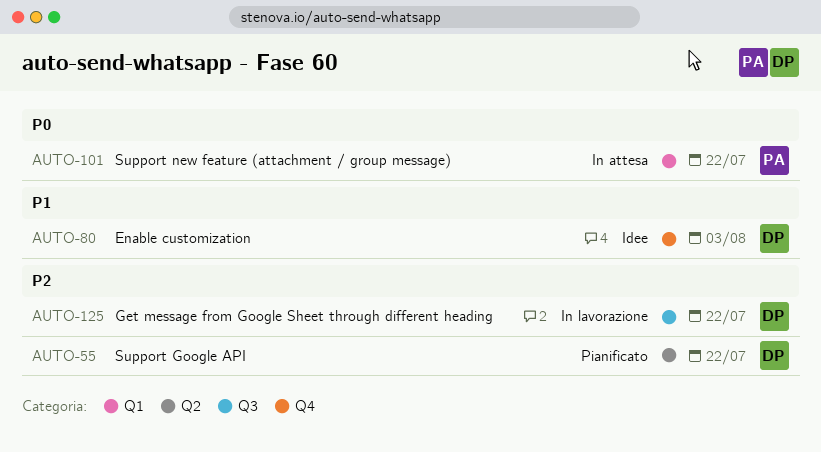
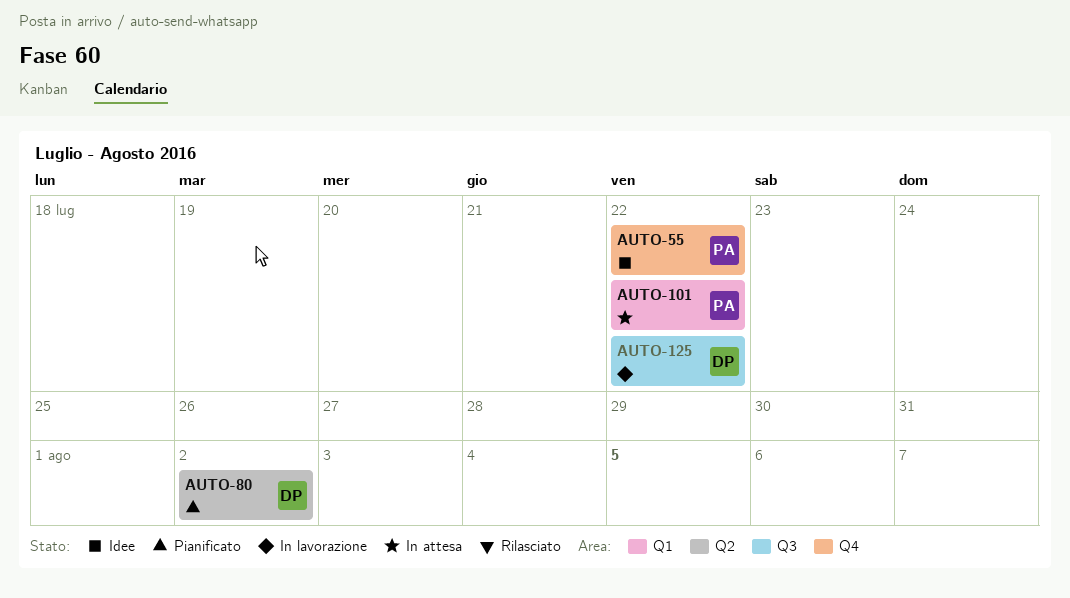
AUTO-55, status: Pianificato -> Idee
AUTO-55, owner: DP -> PA
AUTO-55, label: Q2 -> Q4
AUTO-80, status: Idee -> Pianificato
AUTO-80, label: Q4 -> Q2
AUTO-80, due: Aug 3 -> Aug 2

